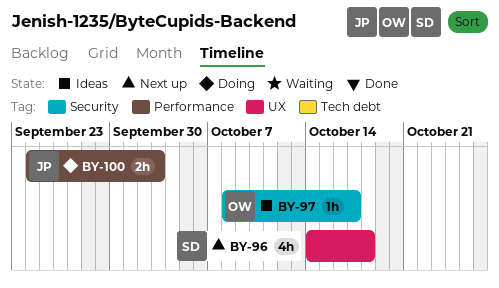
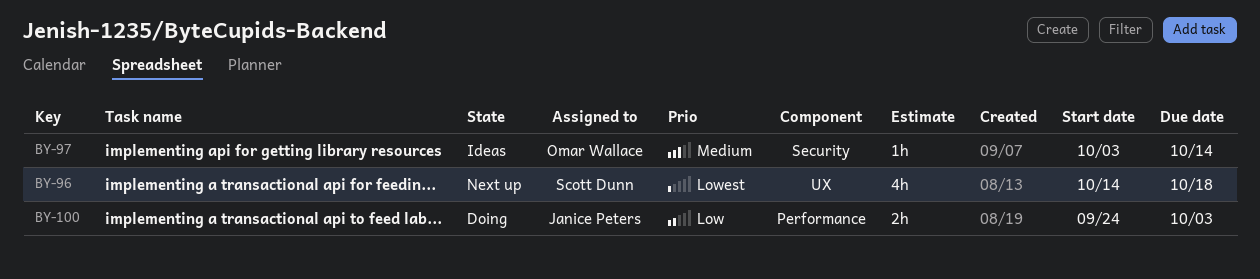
BY-97, start: Oct 8 -> Oct 3
BY-97, due: Oct 17 -> Oct 14

